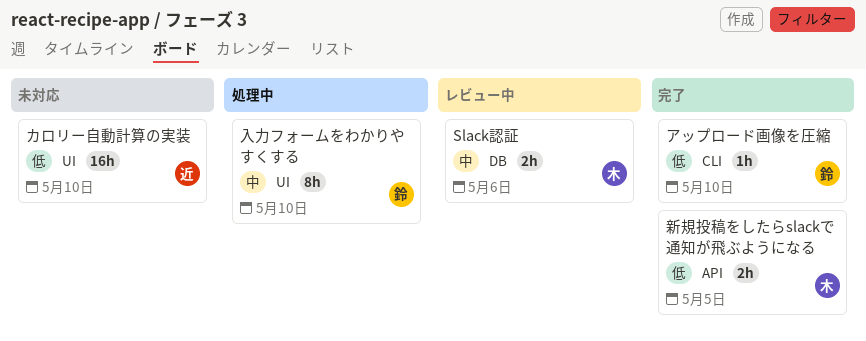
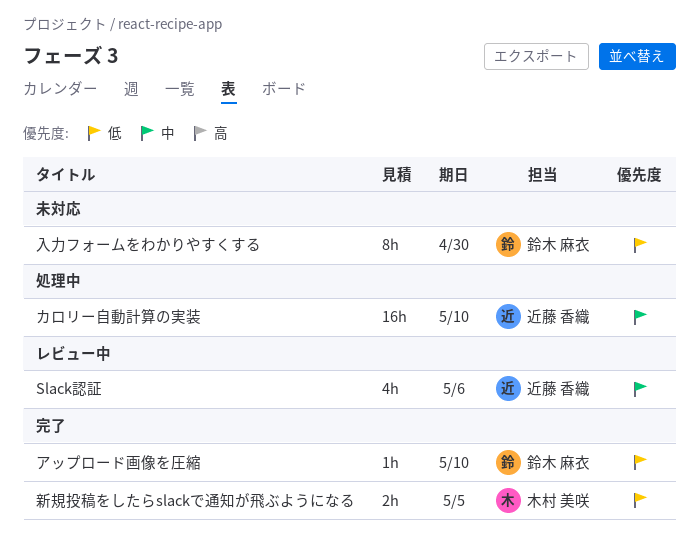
Slack認証, owner: 木村 美咲 -> 近藤 香織
Slack認証, estimate: 2h -> 4h
カロリー自動計算の実装, status: 未対応 -> 処理中
カロリー自動計算の実装, priority: 低 -> 中
入力フォームをわかりやすくする, status: 処理中 -> 未対応
入力フォームをわかりやすくする, priority: 中 -> 低
入力フォームをわかりやすくする, due: May 10 -> Apr 30

